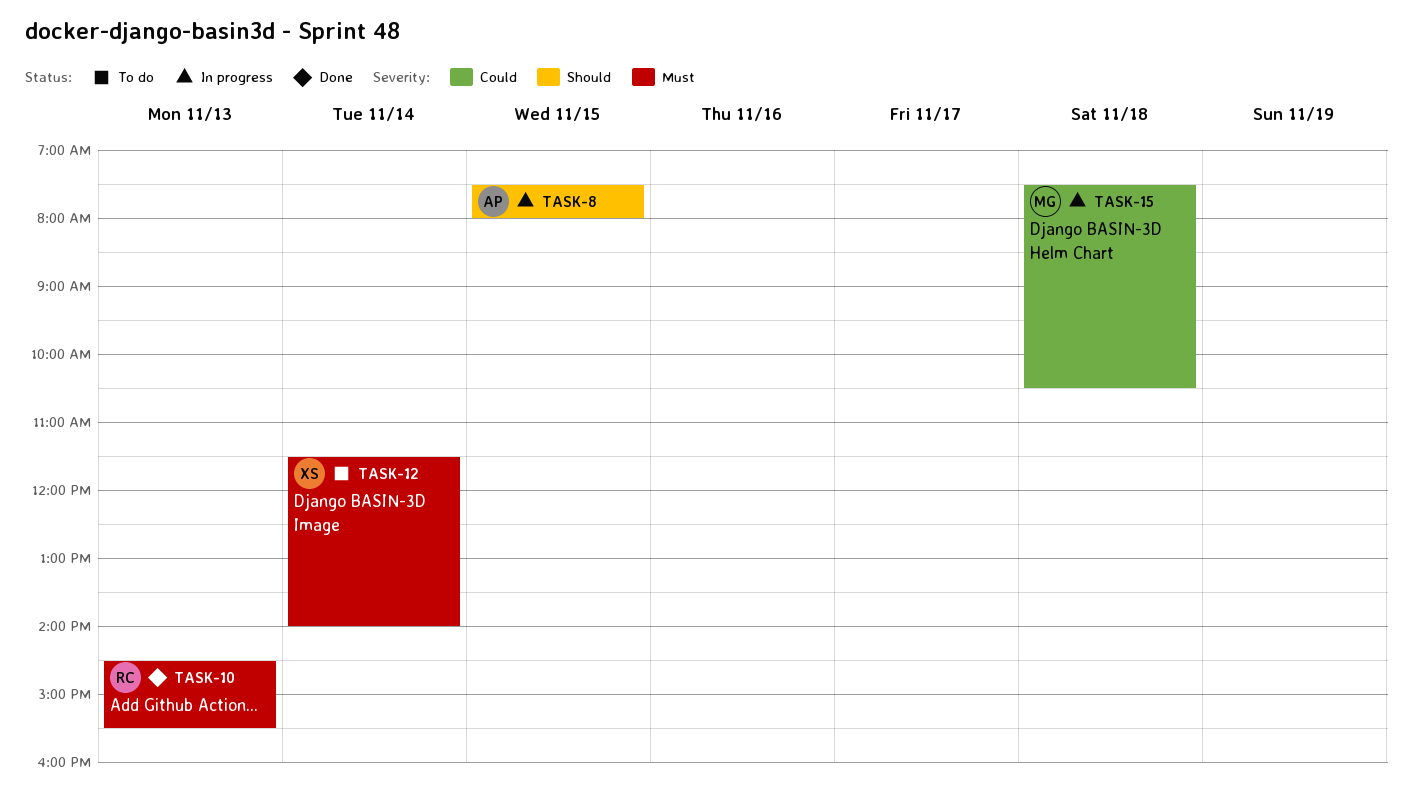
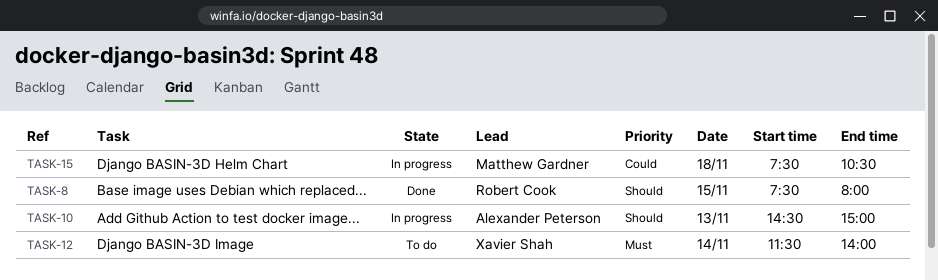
TASK-8, status: In progress -> Done
TASK-8, owner: Alexander Peterson -> Robert Cook
TASK-10, status: Done -> In progress
TASK-10, owner: Robert Cook -> Alexander Peterson
TASK-10, priority: Must -> Should
TASK-10, ends: 15:30 -> 15:00

